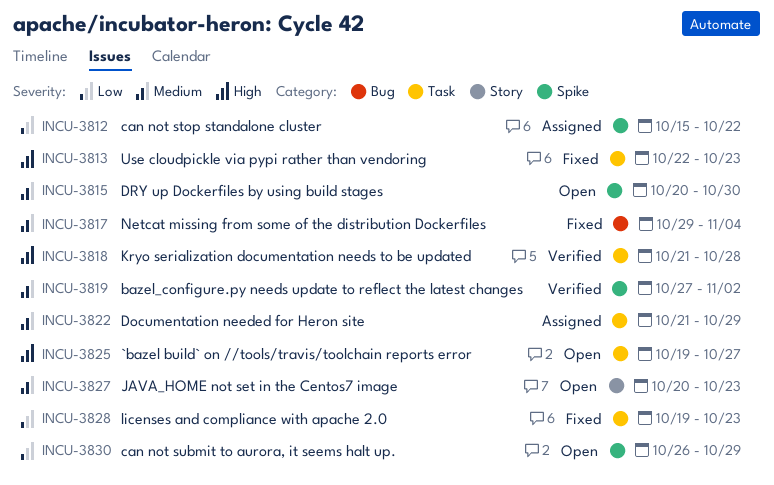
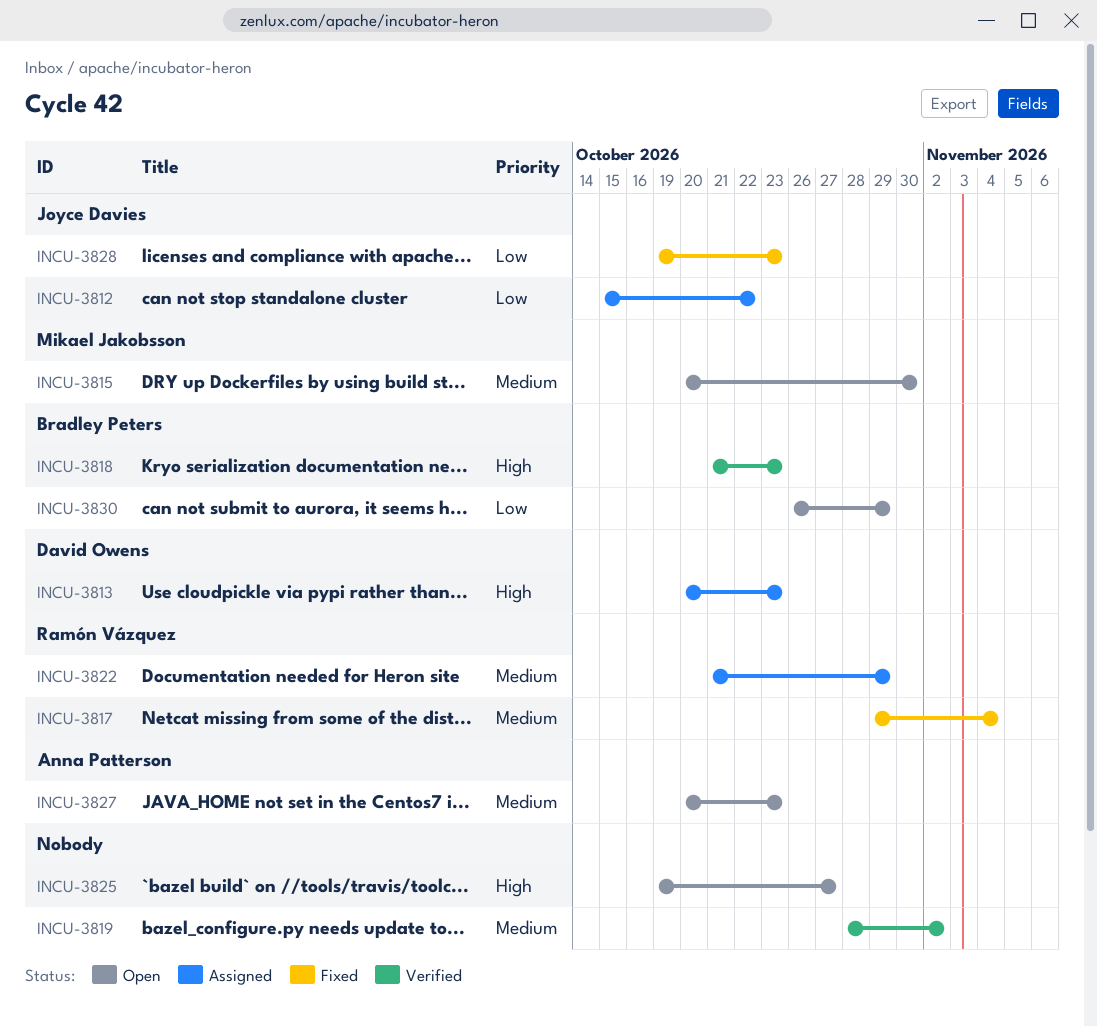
INCU-3813, status: Fixed -> Assigned
INCU-3813, start: Oct 22 -> Oct 20
INCU-3818, due: Oct 28 -> Oct 23
INCU-3819, start: Oct 27 -> Oct 28

